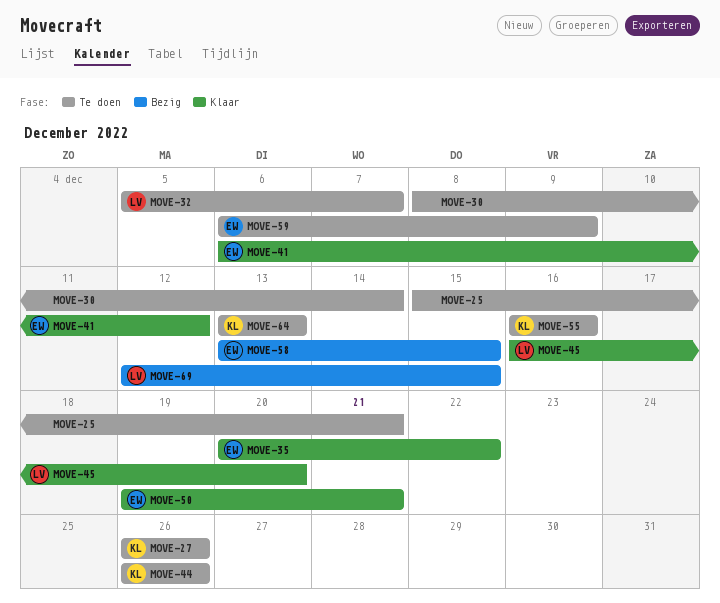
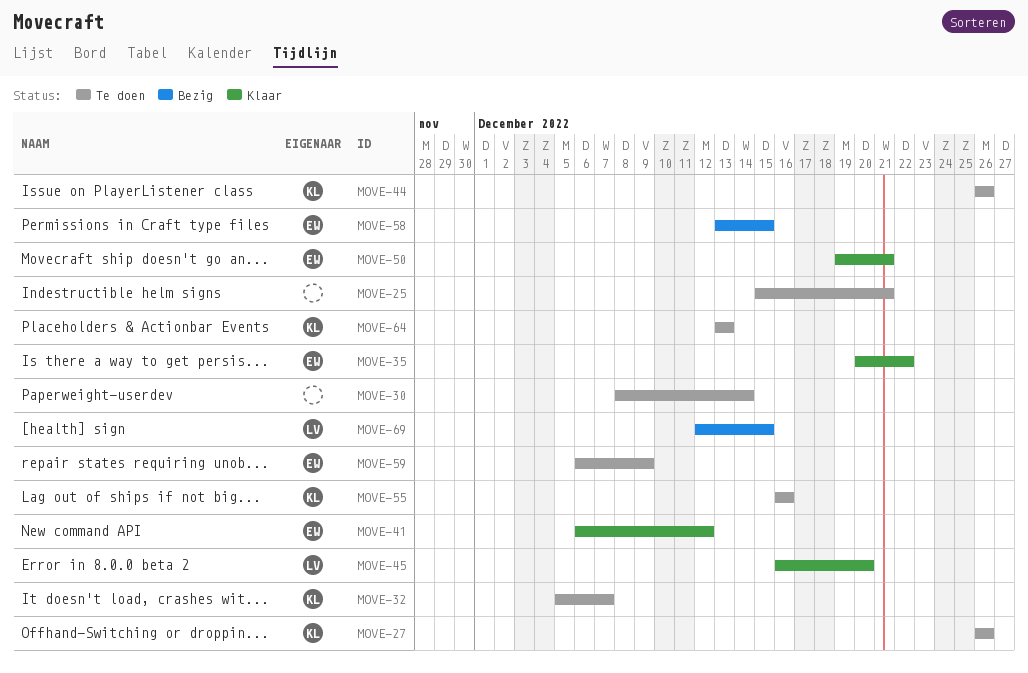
MOVE-32, owner: LV -> KL

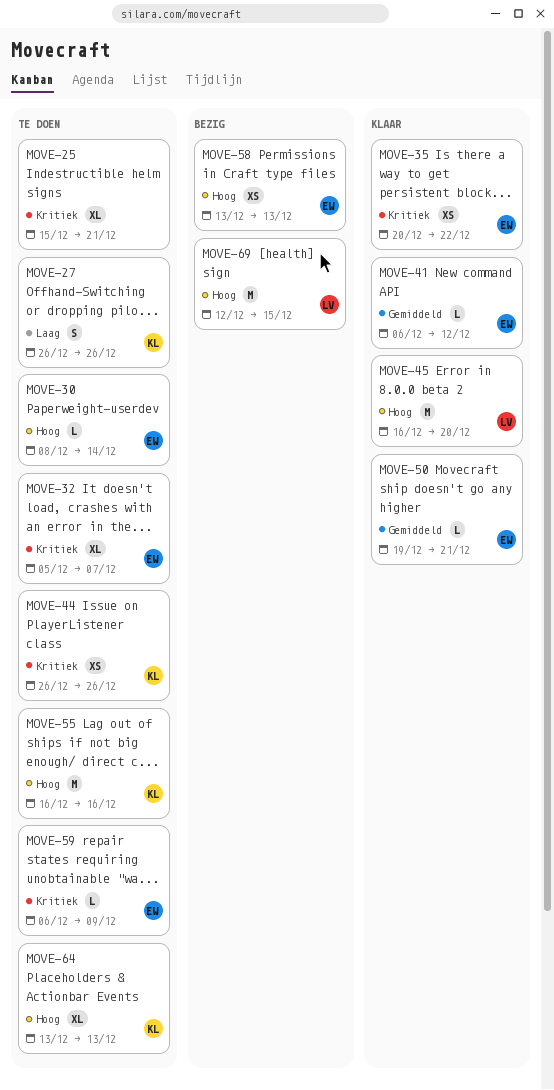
MOVE-30, owner: none -> EW
MOVE-32, owner: KL -> EW
MOVE-58, due: Dec 15 -> Dec 13

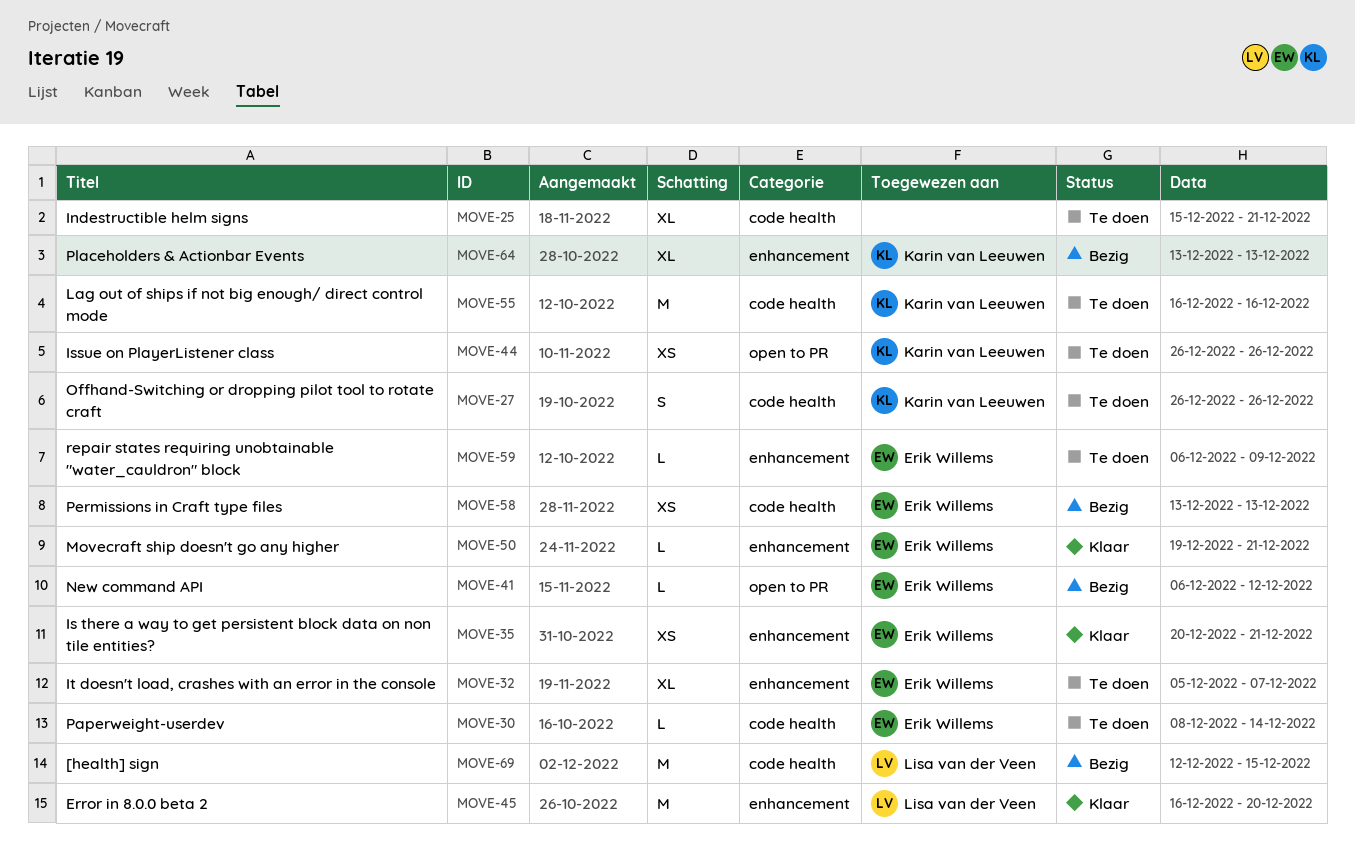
MOVE-35, due: Dec 22 -> Dec 21
MOVE-41, status: Klaar -> Bezig
MOVE-64, status: Te doen -> Bezig

